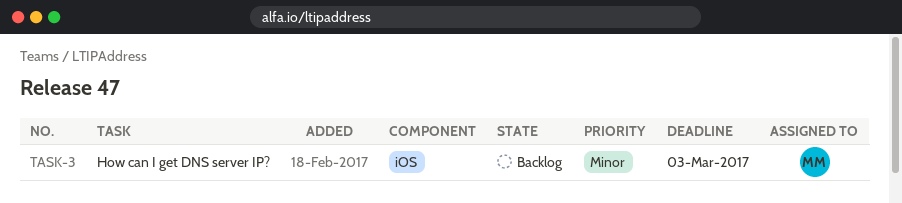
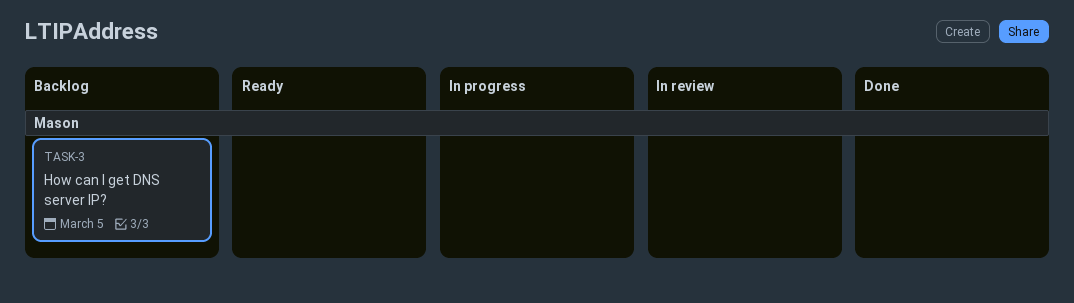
TASK-3, due: Mar 3 -> Mar 5

